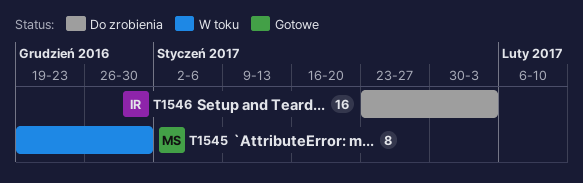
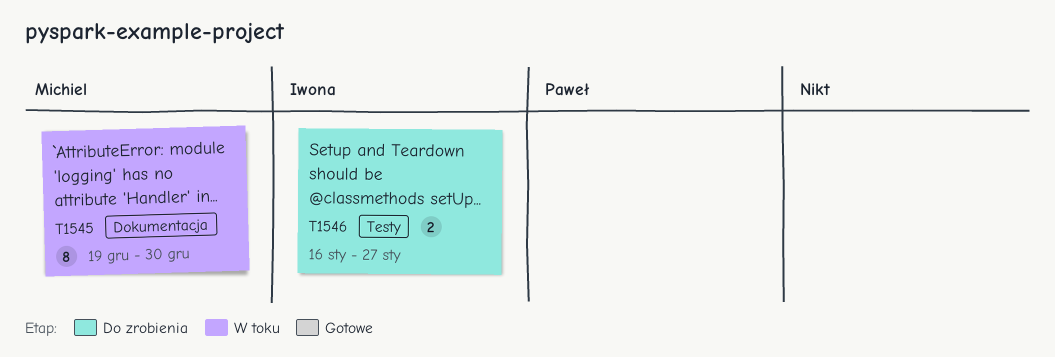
T1546, estimate: 16 -> 2
T1546, start: Jan 23 -> Jan 16
T1546, due: Feb 3 -> Jan 27

